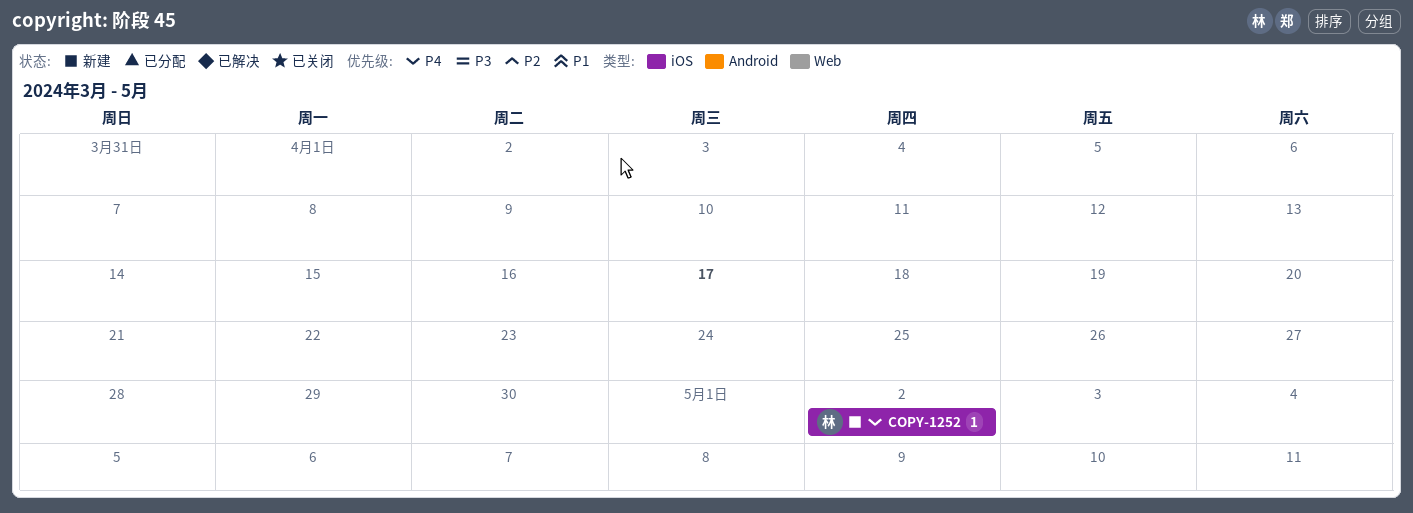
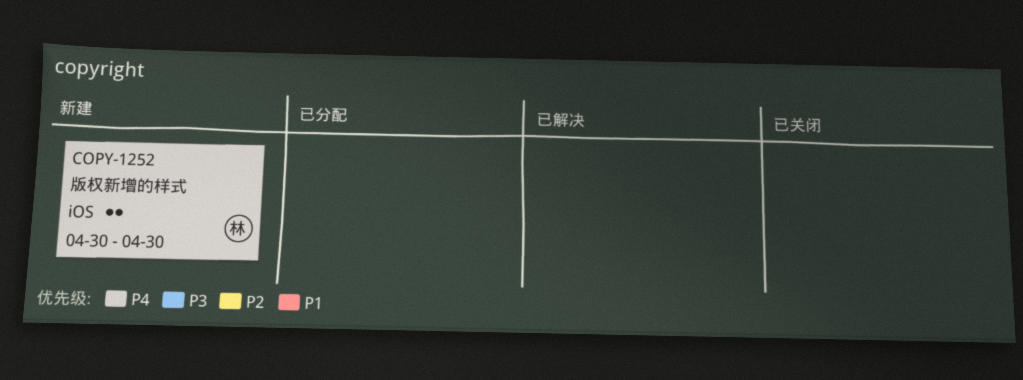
COPY-1252, estimate: 1 -> 2
COPY-1252, start: May 2 -> Apr 30
COPY-1252, due: May 2 -> Apr 30

